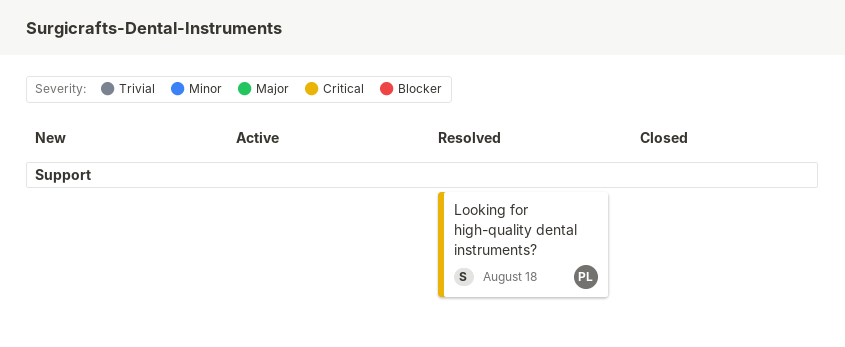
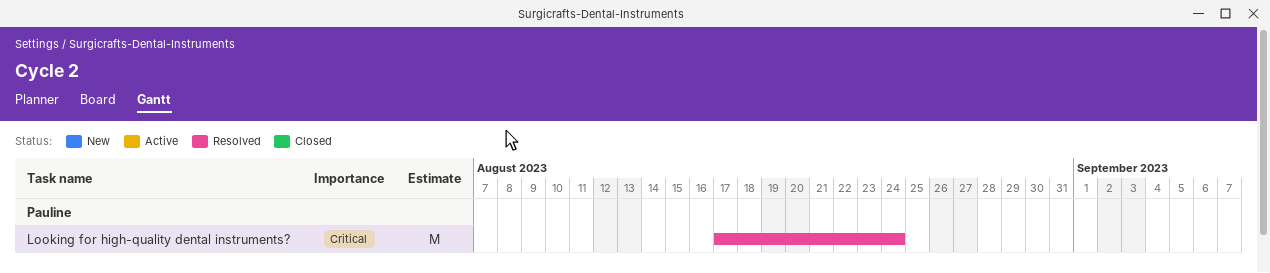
Looking for high-quality dental instruments?, estimate: S -> M
Looking for high-quality dental instruments?, due: Aug 18 -> Aug 24

